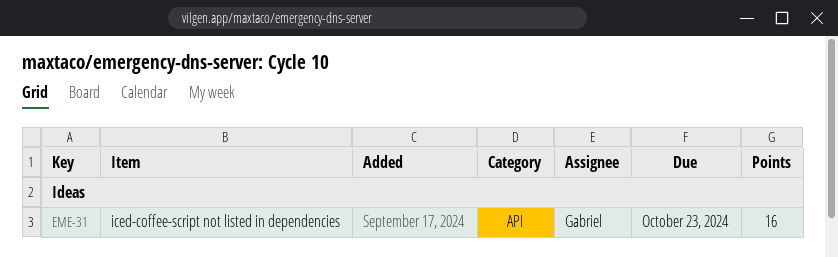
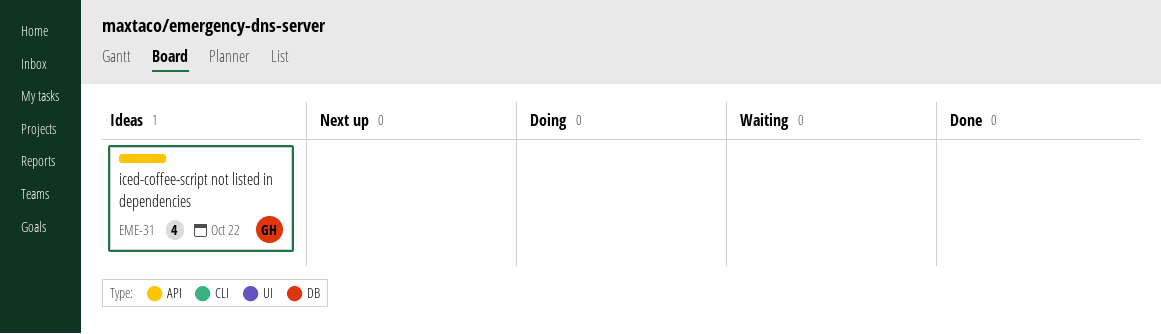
EME-31, estimate: 16 -> 4
EME-31, due: Oct 23 -> Oct 22

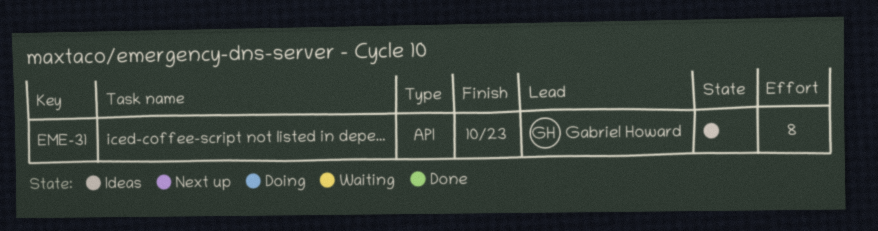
EME-31, estimate: 4 -> 8
EME-31, due: Oct 22 -> Oct 23

